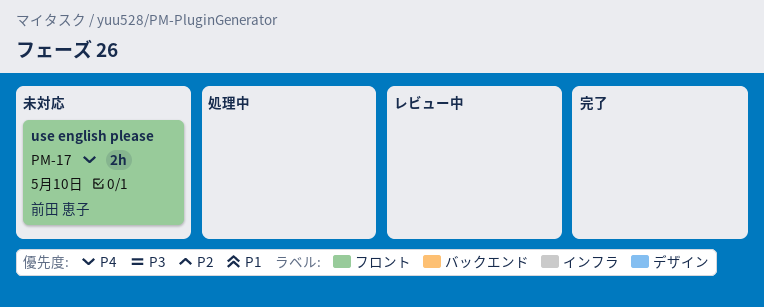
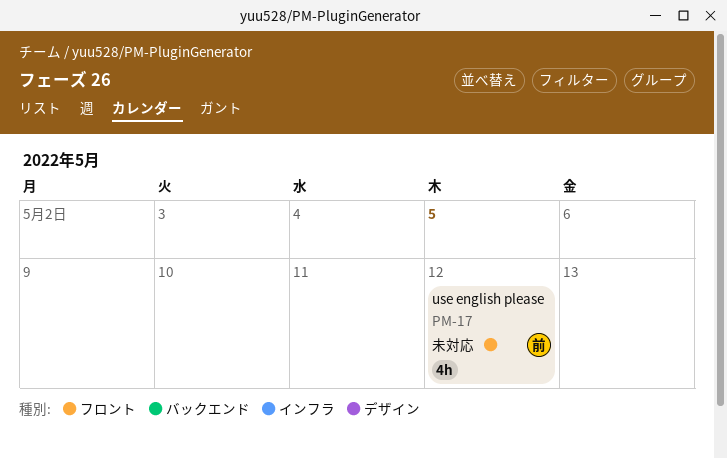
PM-17, estimate: 2h -> 4h
PM-17, due: May 10 -> May 12

